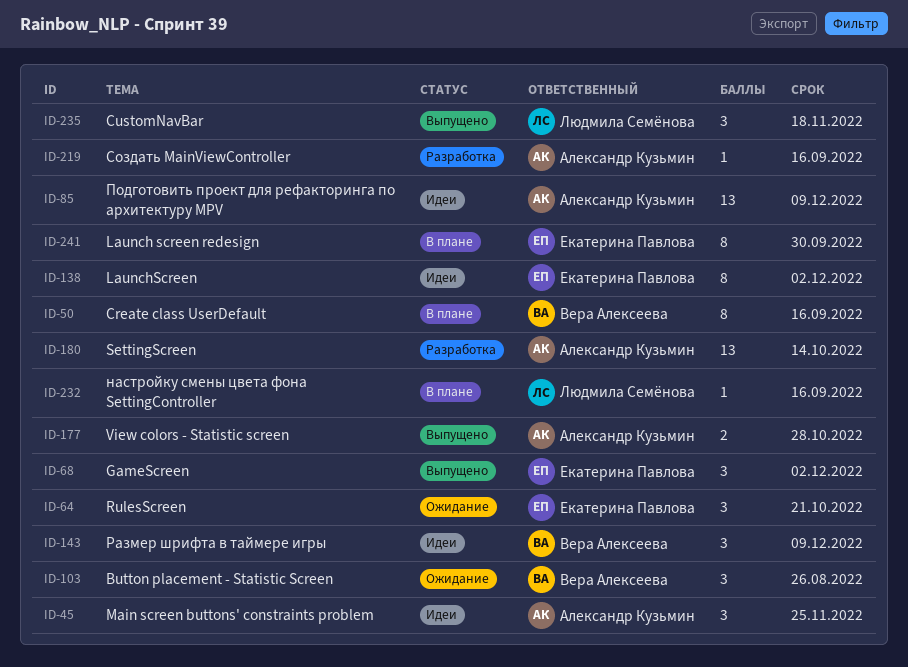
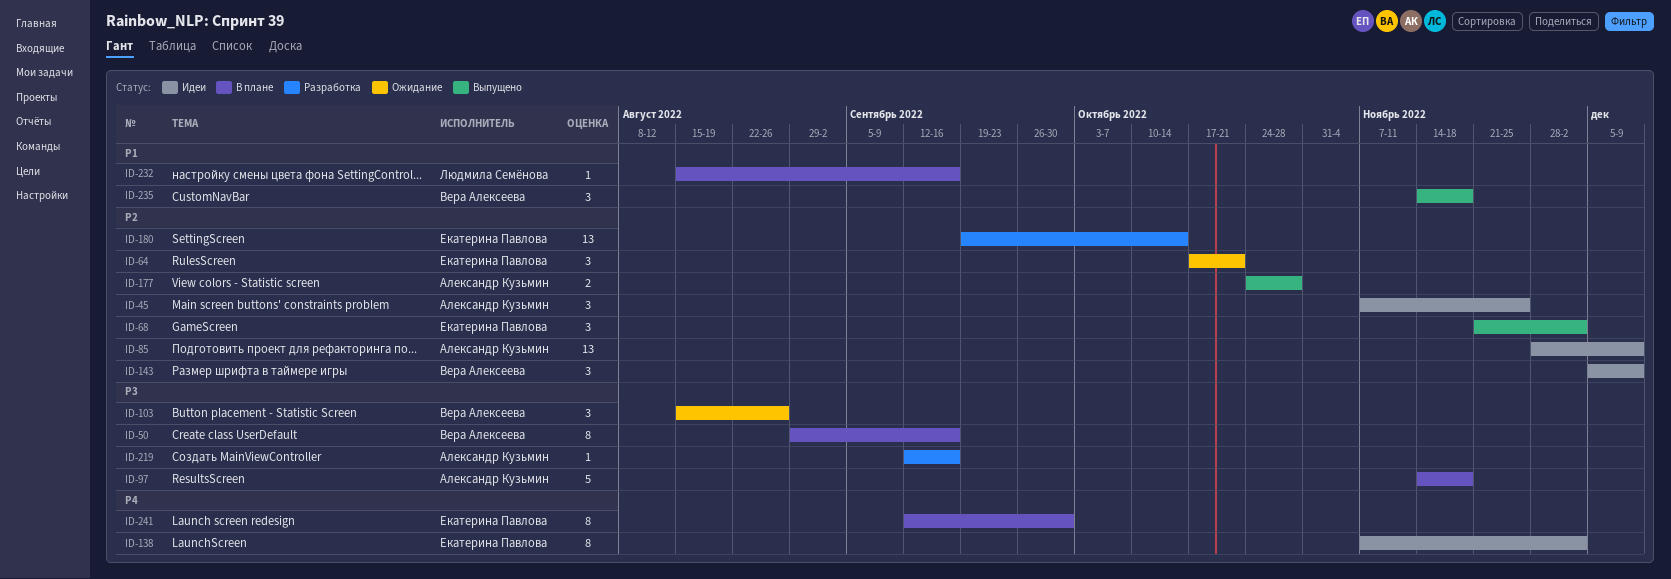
ID-97: none -> present
ID-180, owner: Александр Кузьмин -> Екатерина Павлова
ID-235, owner: Людмила Семёнова -> Вера Алексеева

